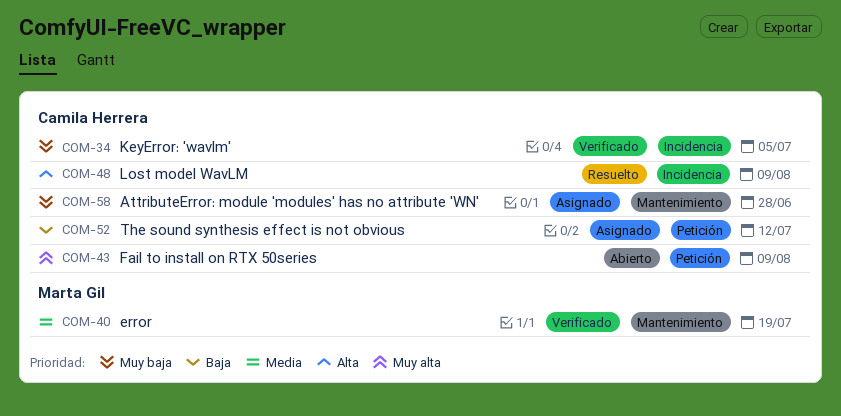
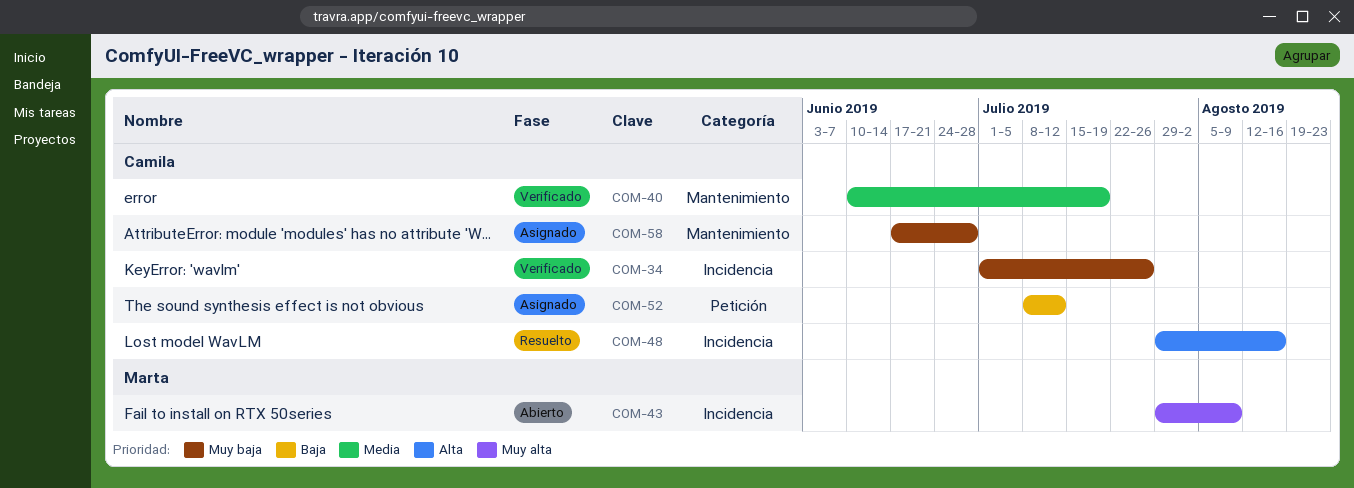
COM-34, due: Jul 5 -> Jul 26
COM-40, owner: Marta Gil -> Camila Herrera
COM-43, owner: Camila Herrera -> Marta Gil
COM-43, label: Petición -> Incidencia
COM-48, due: Aug 9 -> Aug 16

